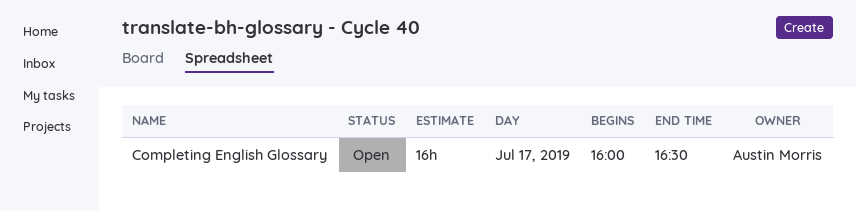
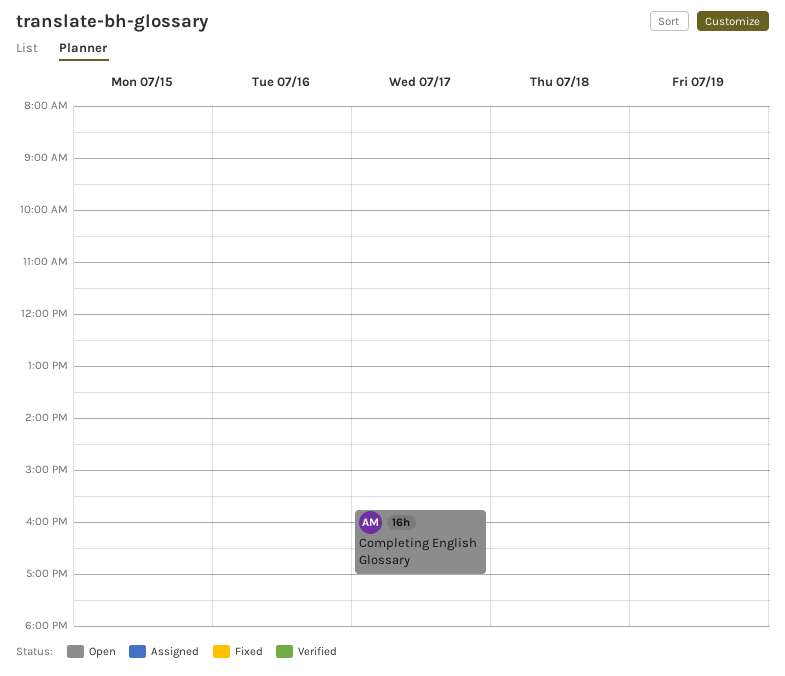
Completing English Glossary, begins: 16:00 -> 15:45
Completing English Glossary, ends: 16:30 -> 17:00

